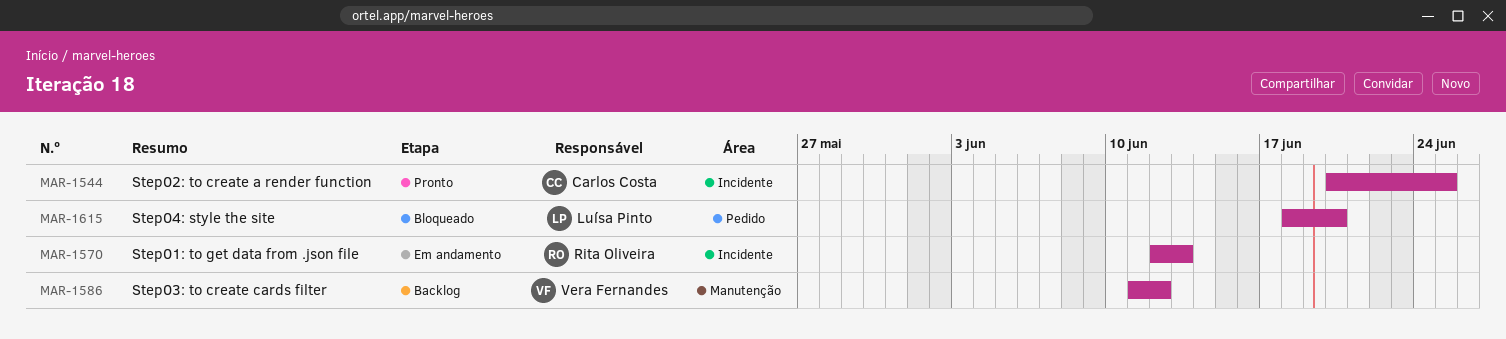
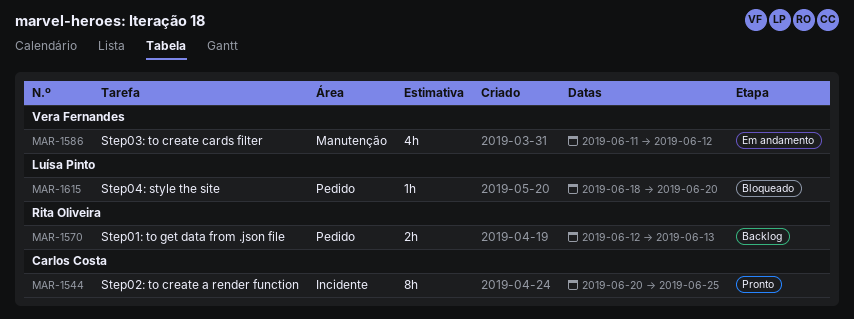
MAR-1570, status: Em andamento -> Backlog
MAR-1570, label: Incidente -> Pedido
MAR-1586, status: Backlog -> Em andamento

